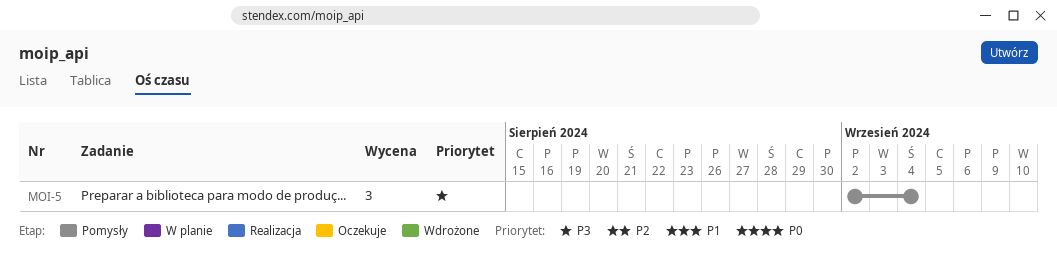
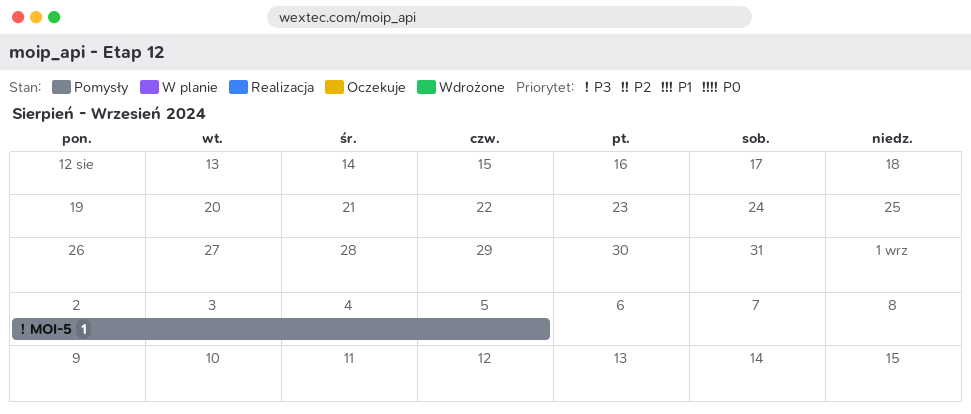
MOI-5, estimate: 3 -> 1
MOI-5, due: Sep 4 -> Sep 5

